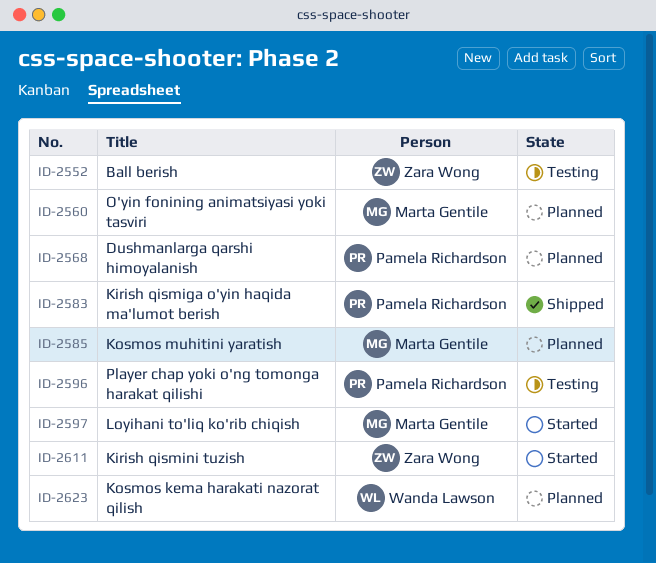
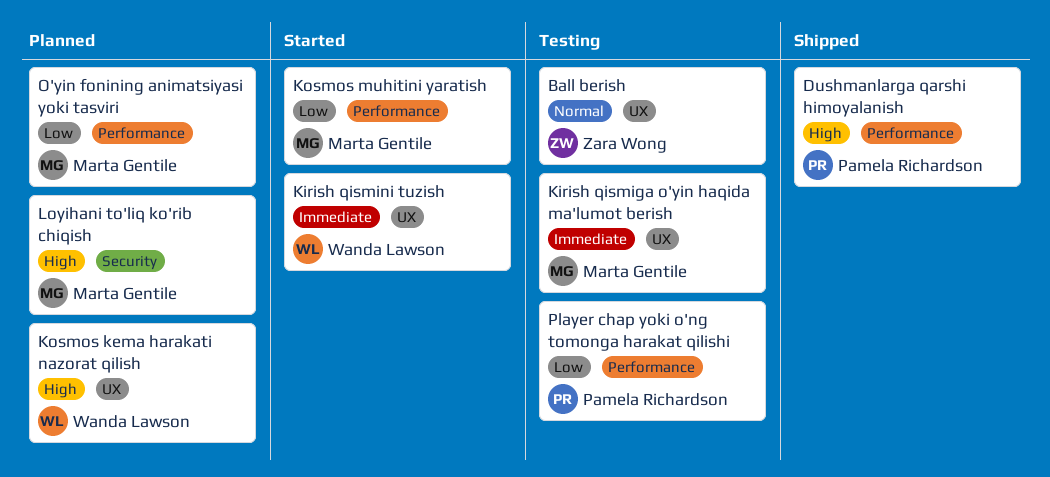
Dushmanlarga qarshi himoyalanish, status: Planned -> Shipped
Kirish qismiga o'yin haqida ma'lumot berish, status: Shipped -> Testing
Kirish qismiga o'yin haqida ma'lumot berish, owner: Pamela Richardson -> Marta Gentile
Kirish qismini tuzish, owner: Zara Wong -> Wanda Lawson
Kosmos muhitini yaratish, status: Planned -> Started
Loyihani to'liq ko'rib chiqish, status: Started -> Planned

